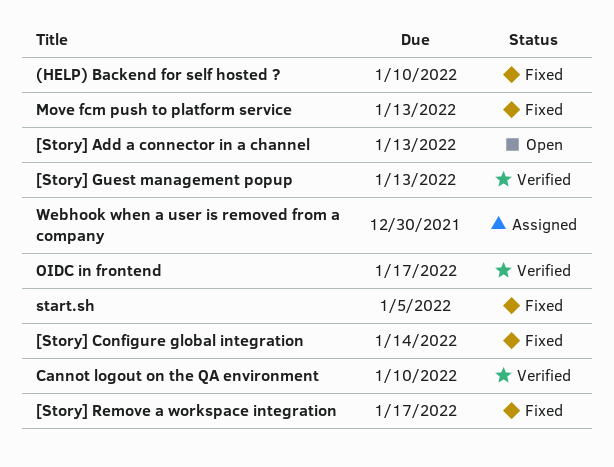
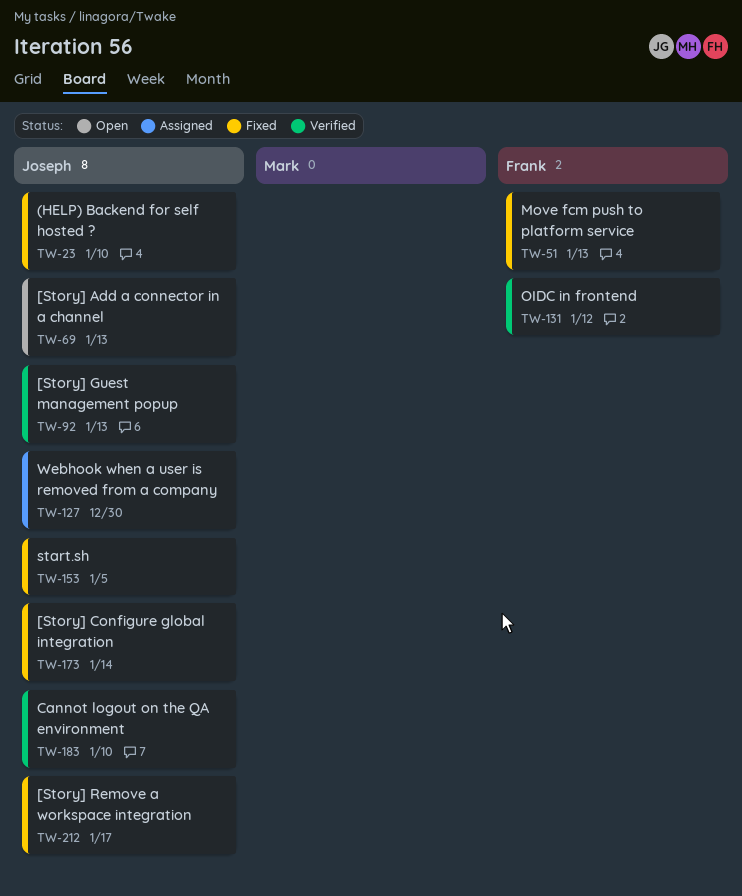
OIDC in frontend, due: Jan 17 -> Jan 12

